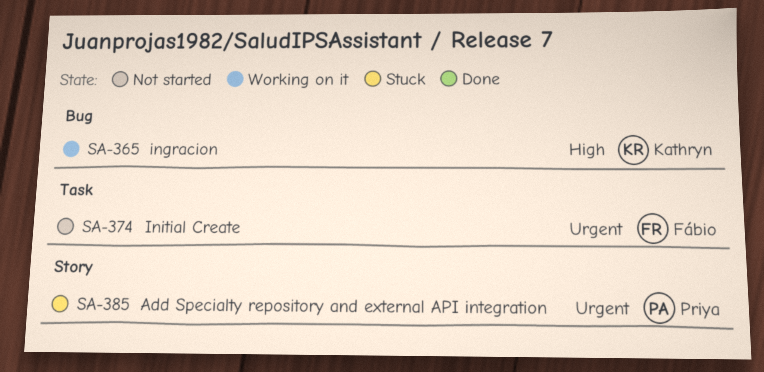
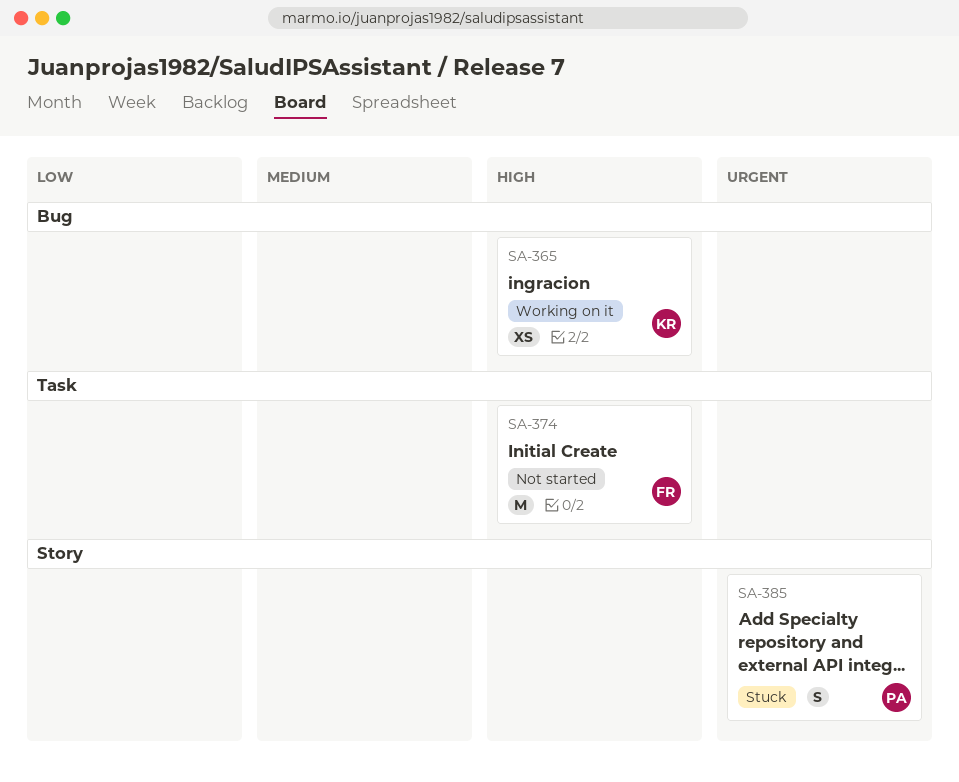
SA-374, priority: Urgent -> High

